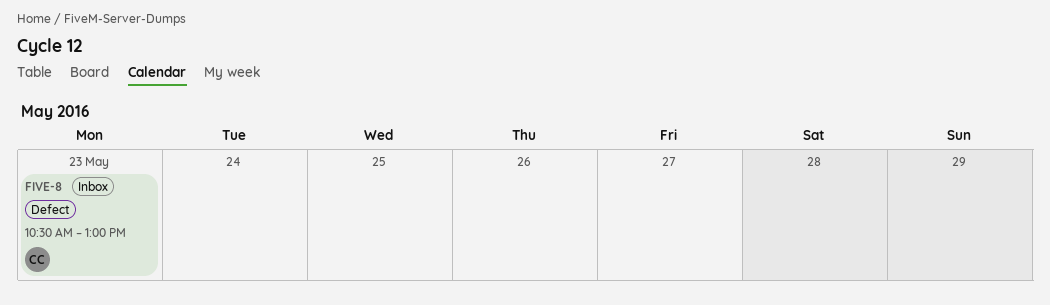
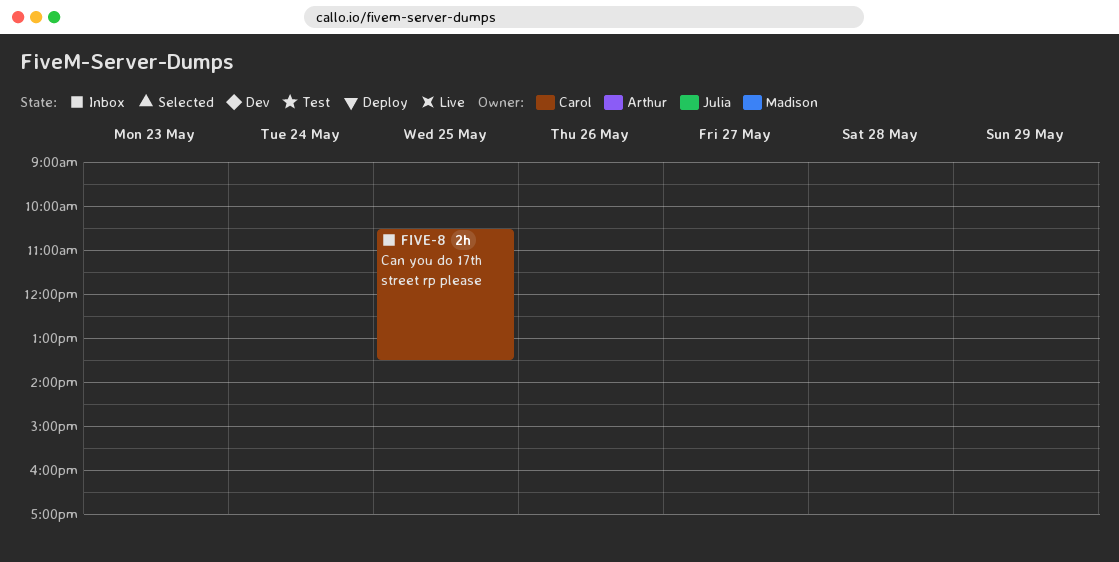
FIVE-8, day: May 23 -> May 25
FIVE-8, ends: 13:00 -> 13:30

